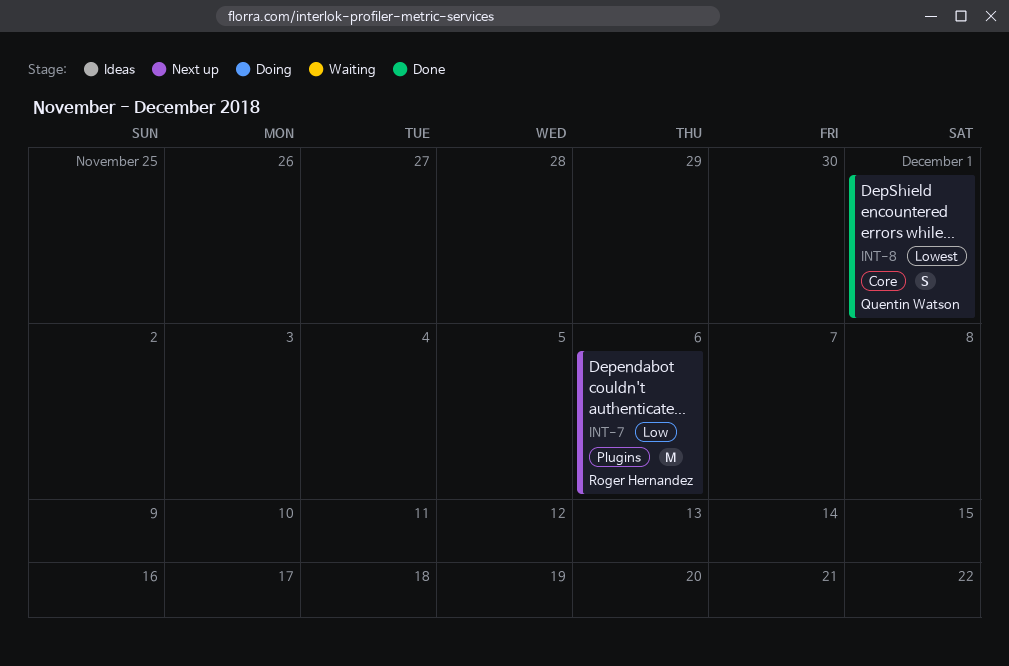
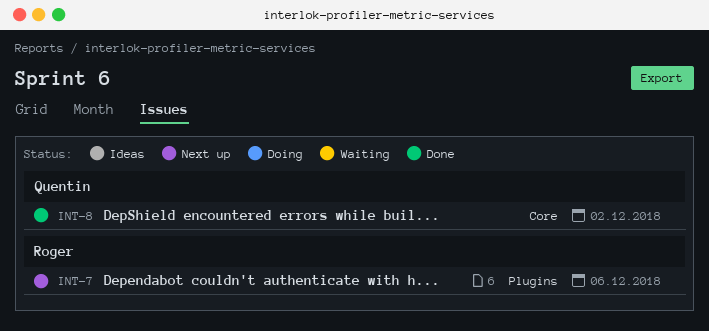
INT-8, due: Dec 1 -> Dec 2

